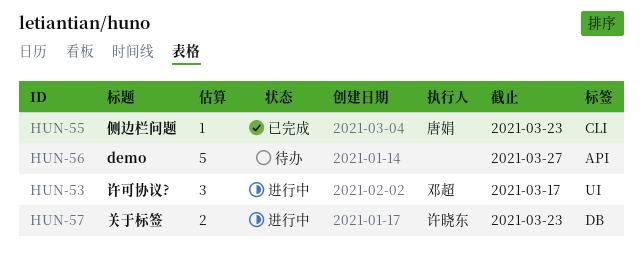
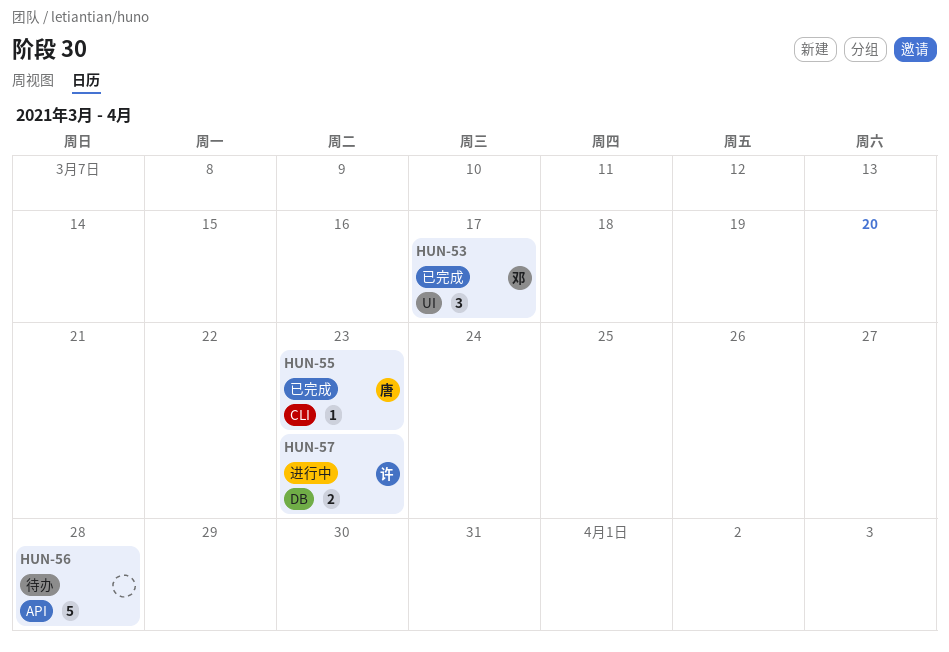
HUN-53, status: 进行中 -> 已完成
HUN-56, due: Mar 27 -> Mar 28

